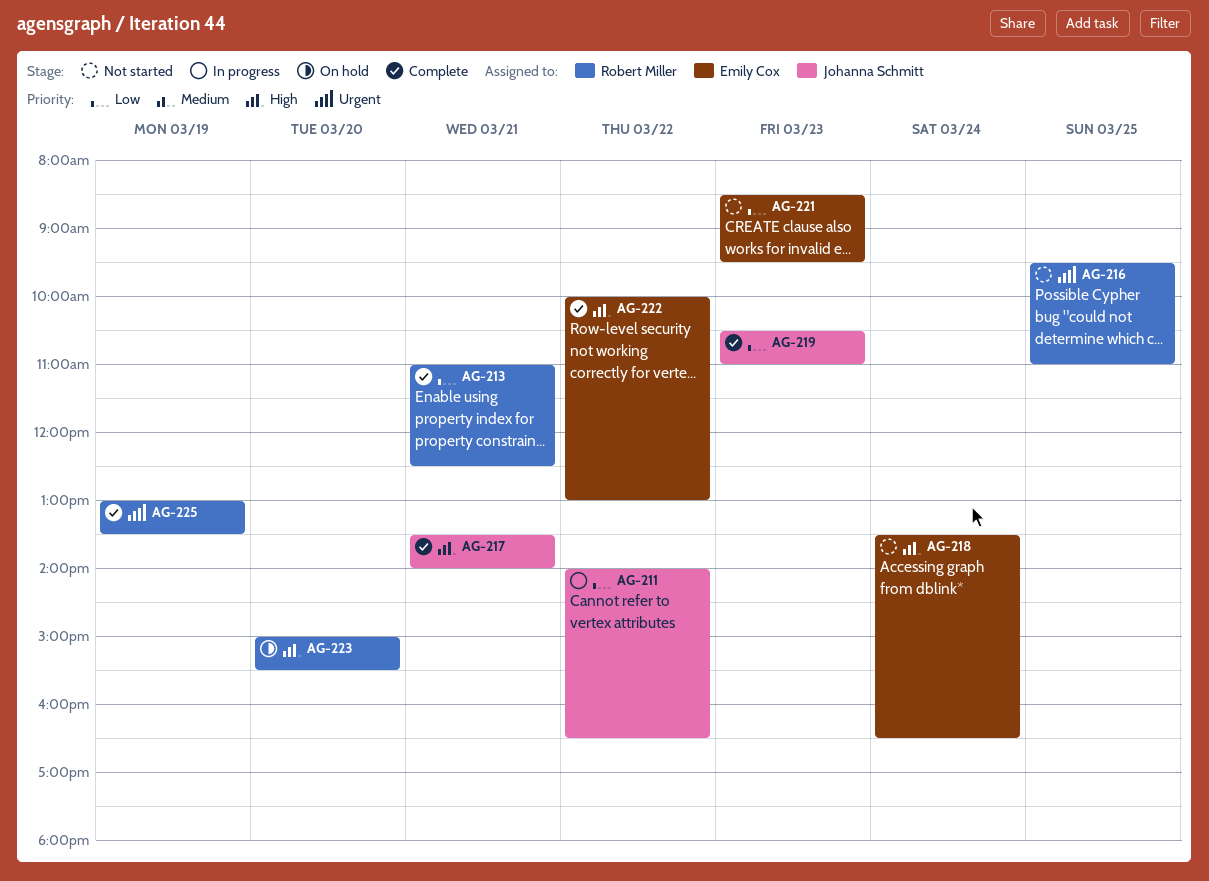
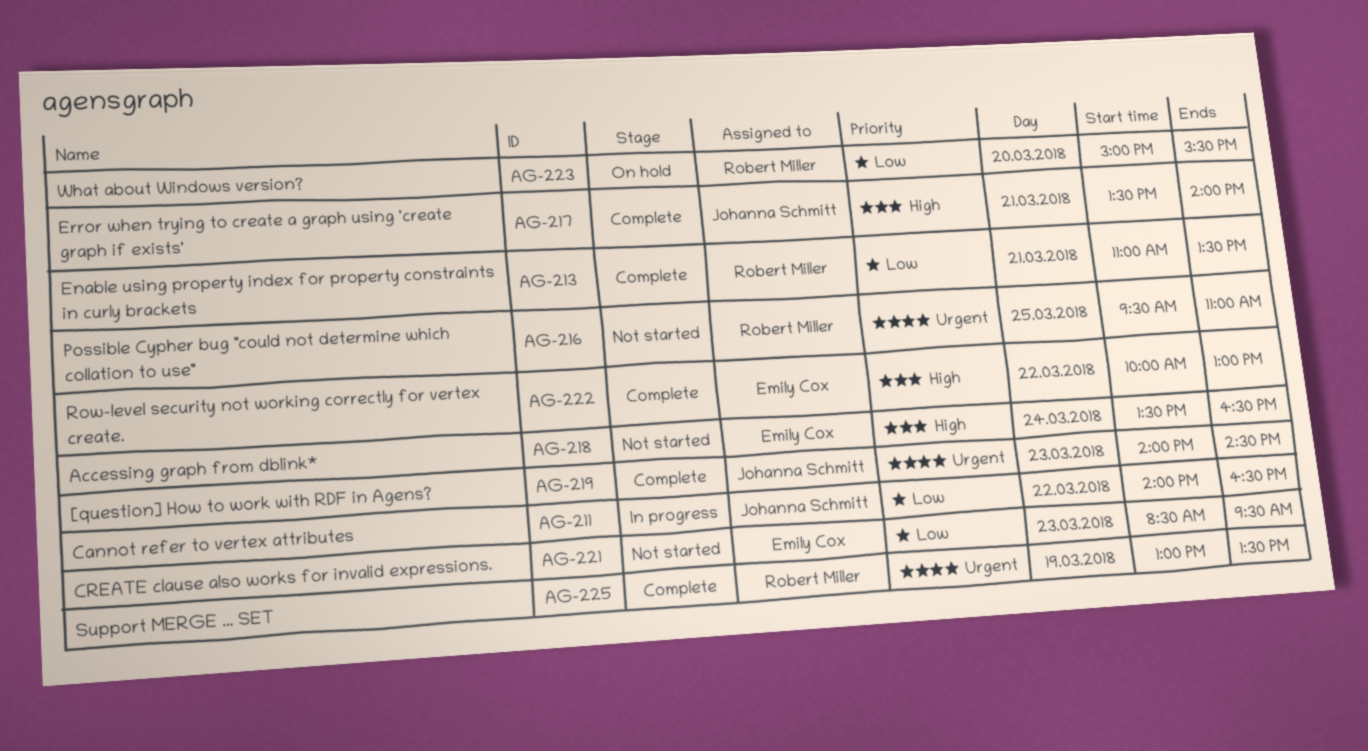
AG-213, ends: 12:30 -> 13:30
AG-219, priority: Low -> Urgent
AG-219, begins: 10:30 -> 14:00
AG-219, ends: 11:00 -> 14:30
AG-223, priority: High -> Low

